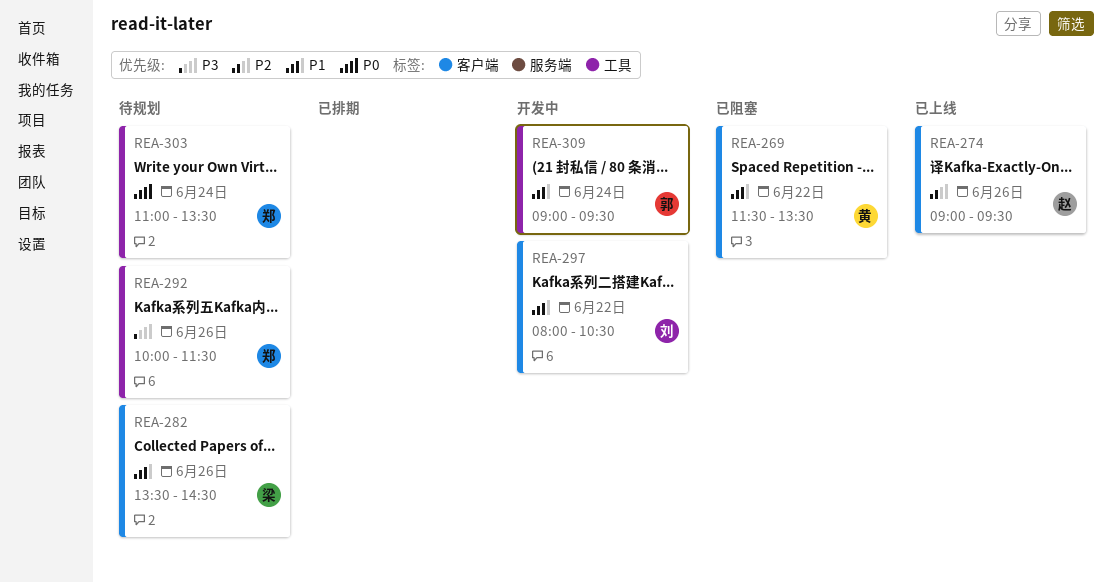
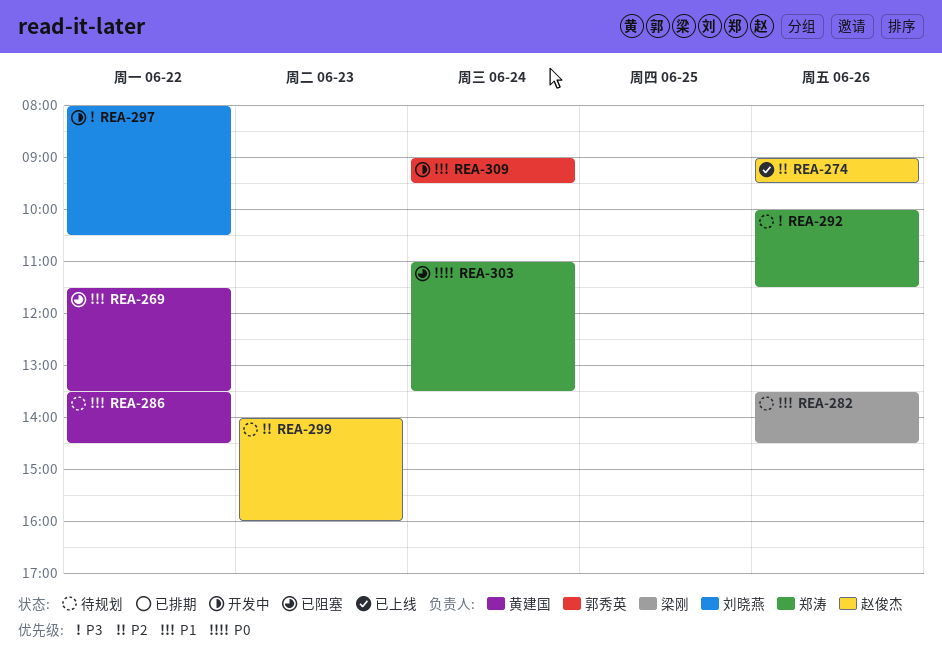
REA-286: none -> present
REA-297, priority: P1 -> P3
REA-299: none -> present
REA-303, status: 待规划 -> 已阻塞

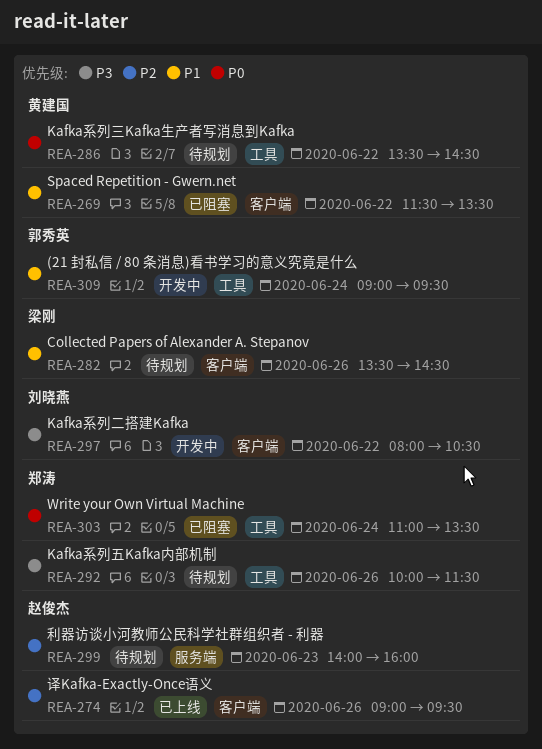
REA-286, priority: P1 -> P0

